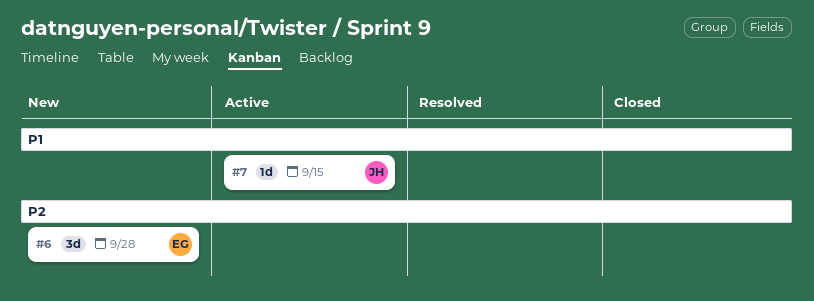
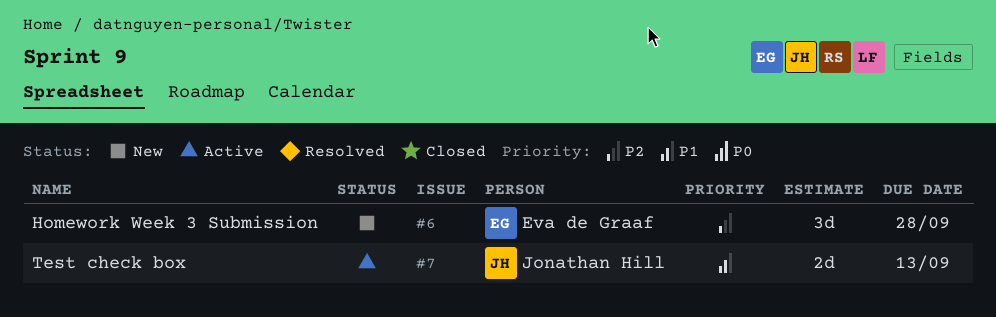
#7, estimate: 1d -> 2d
#7, due: Sep 15 -> Sep 13

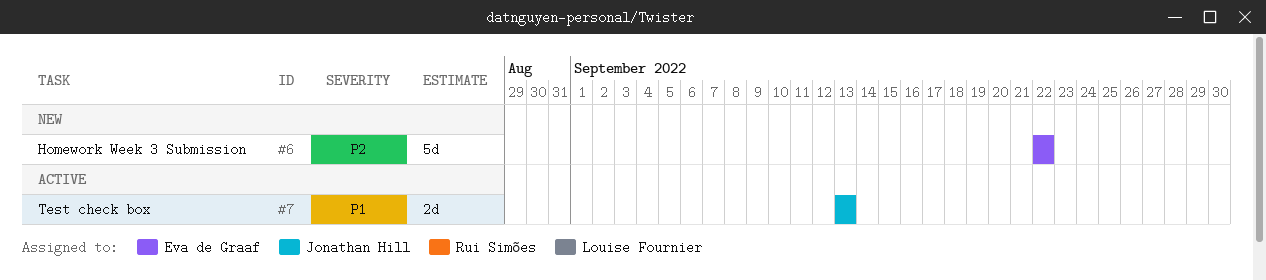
#6, estimate: 3d -> 5d
#6, due: Sep 28 -> Sep 22

